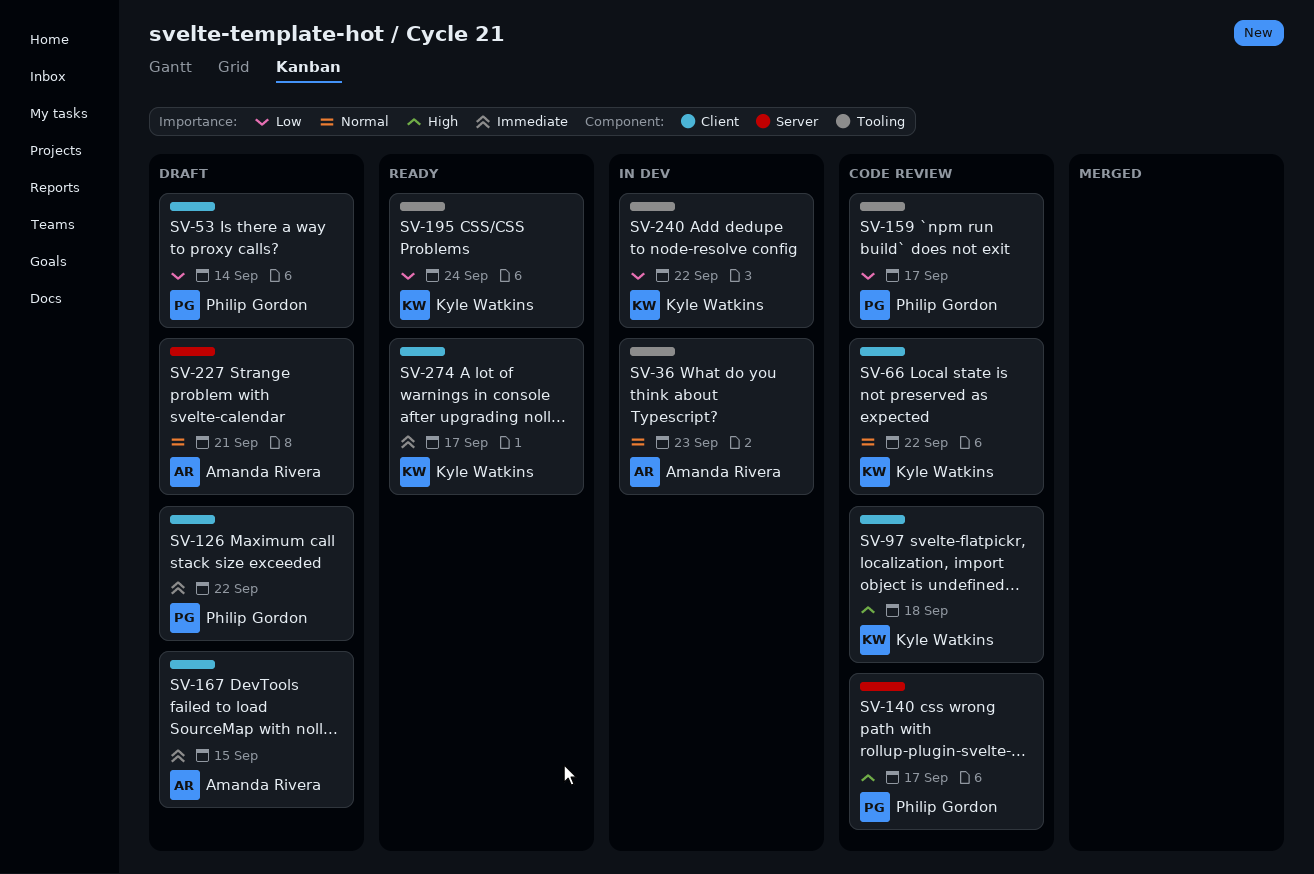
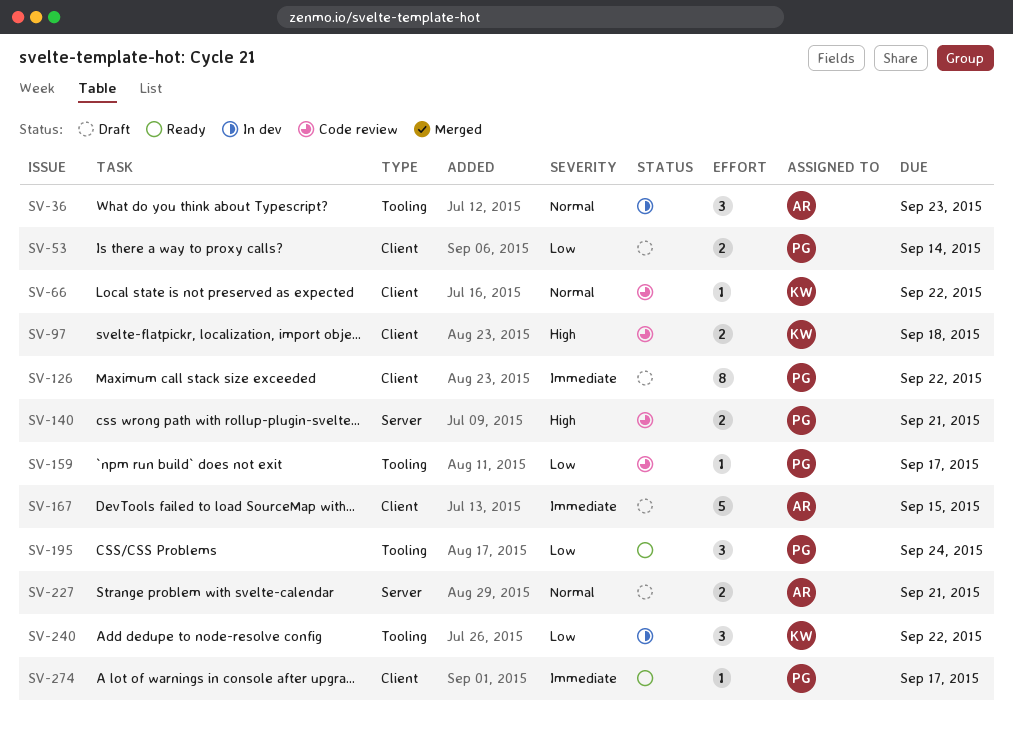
SV-140, due: Sep 17 -> Sep 21
SV-195, owner: Kyle Watkins -> Philip Gordon
SV-274, owner: Kyle Watkins -> Philip Gordon

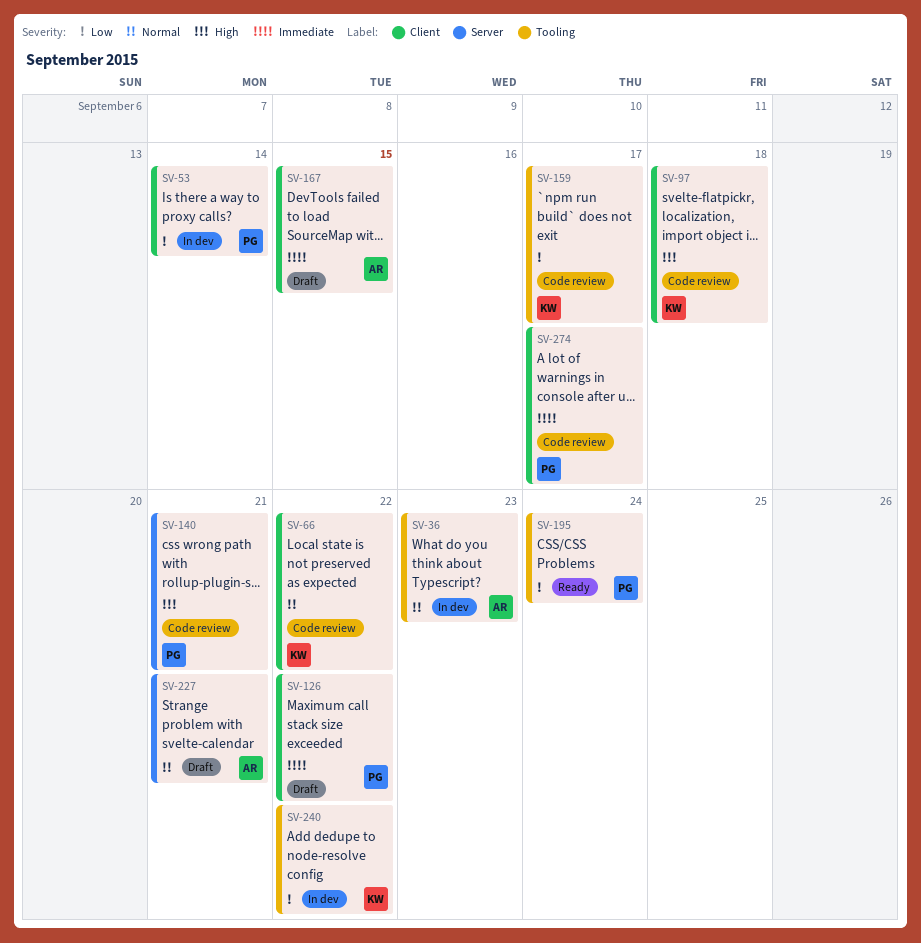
SV-53, status: Draft -> In dev
SV-159, owner: PG -> KW
SV-274, status: Ready -> Code review

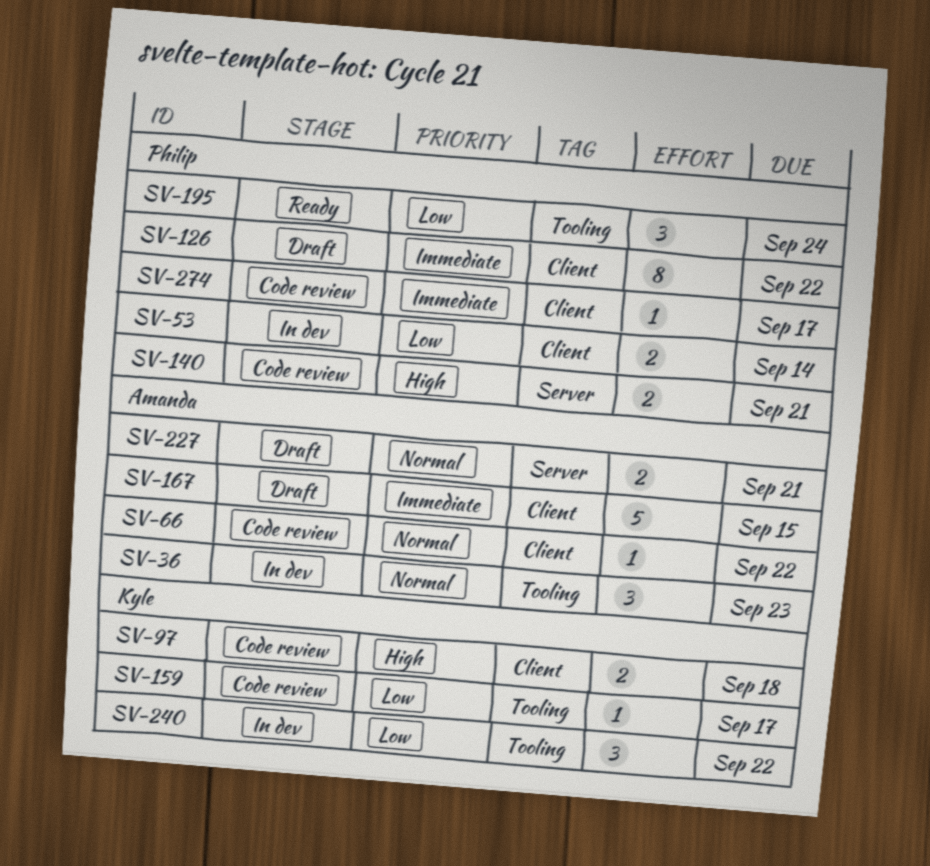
SV-66, owner: Kyle -> Amanda

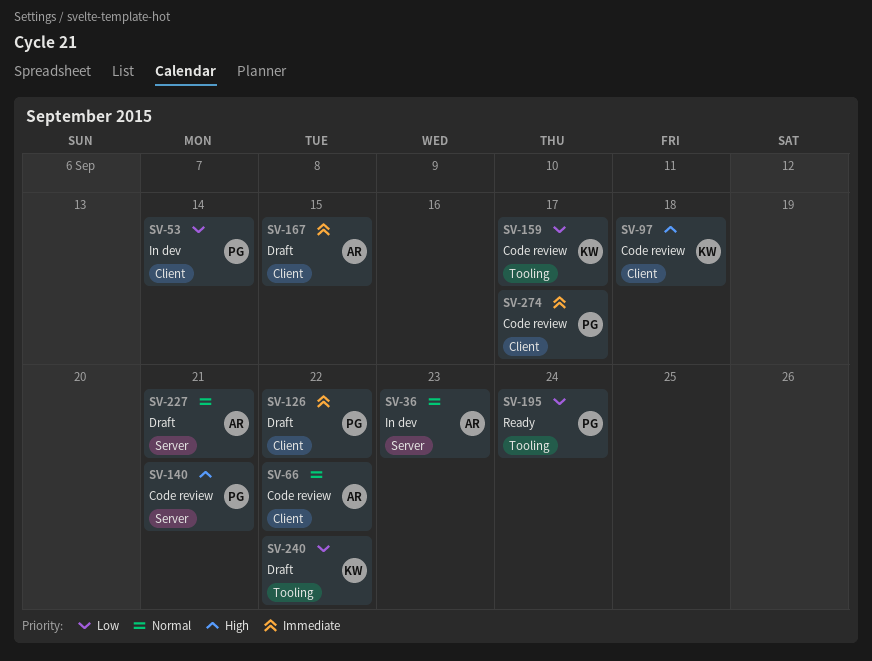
SV-36, label: Tooling -> Server
SV-240, status: In dev -> Draft

